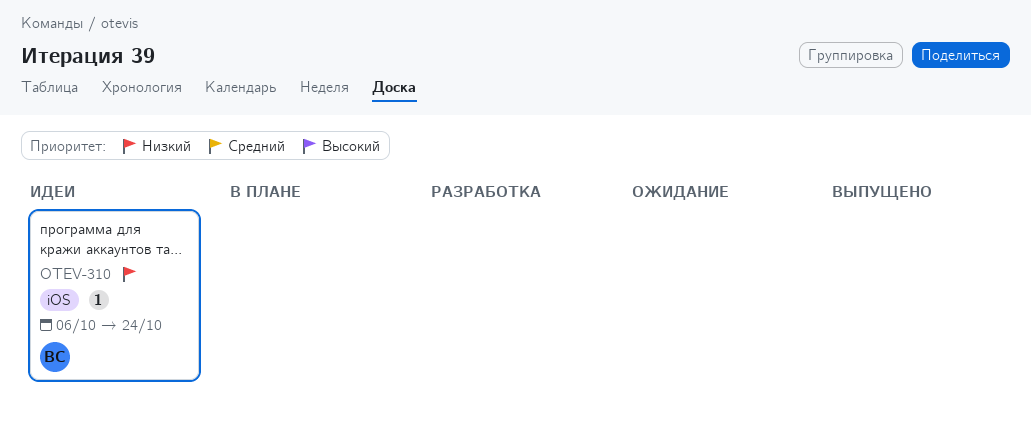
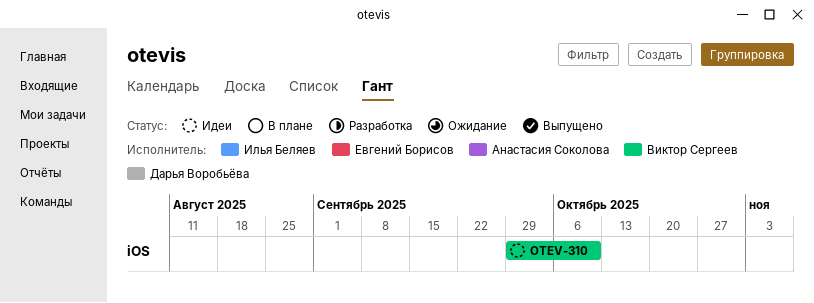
OTEV-310, start: Oct 6 -> Sep 29
OTEV-310, due: Oct 24 -> Oct 10

